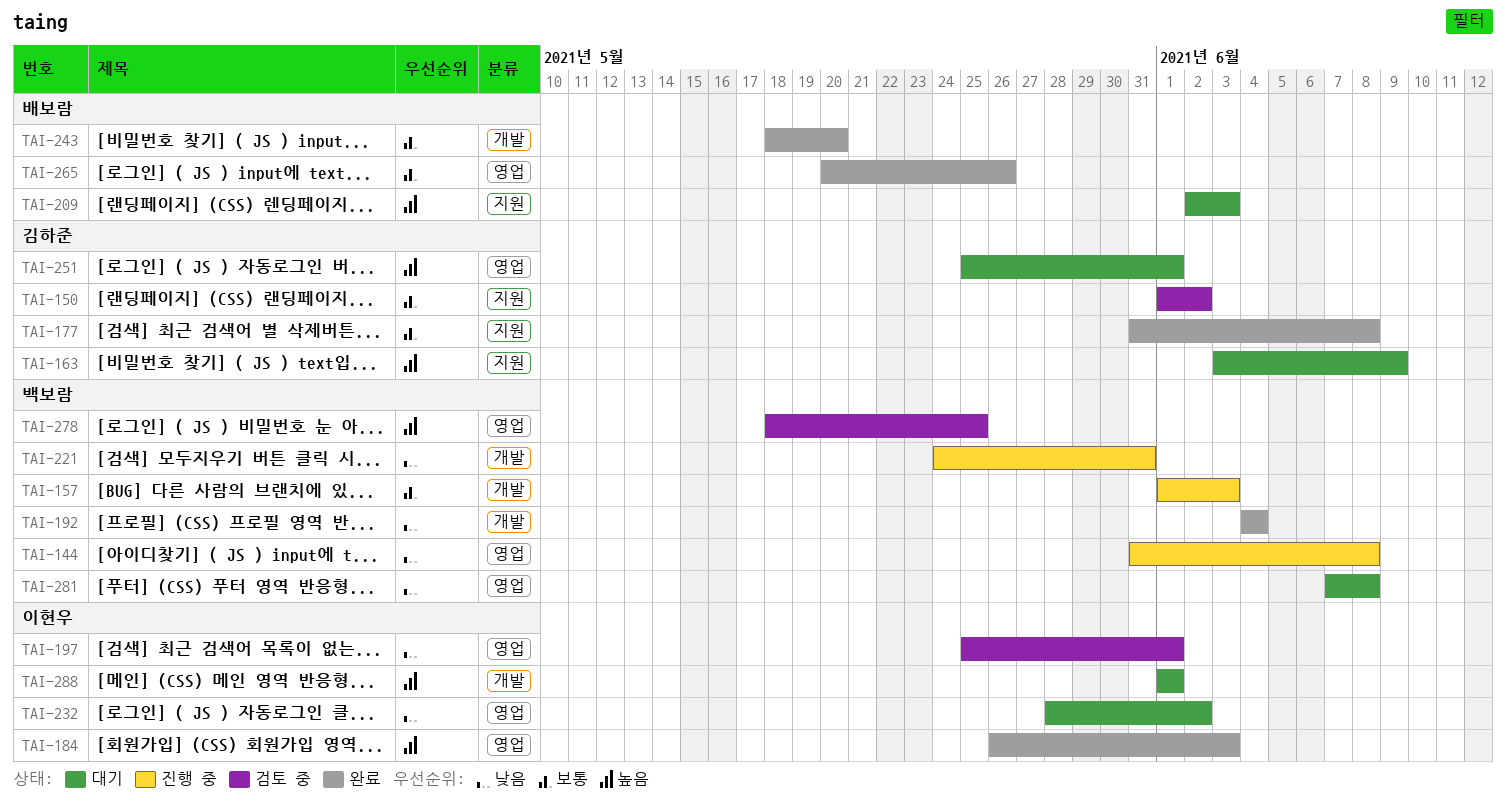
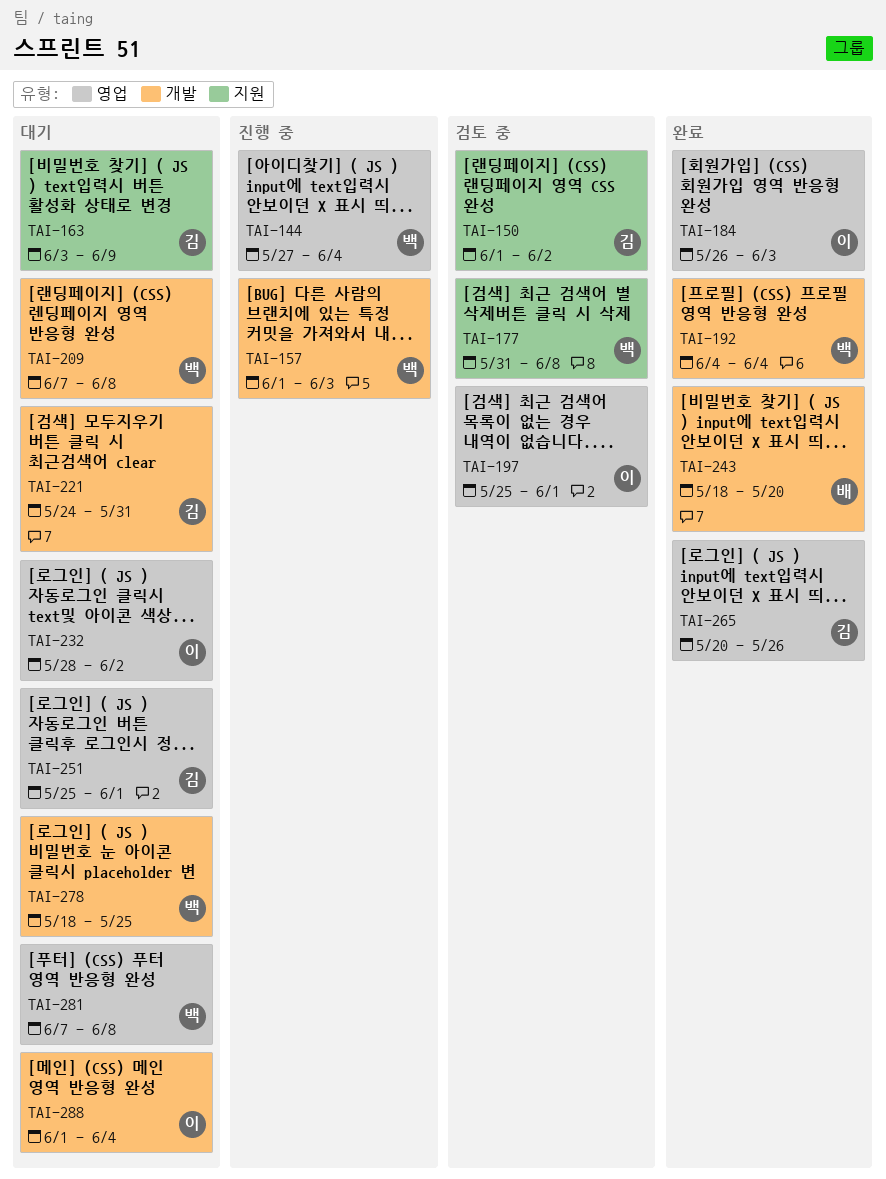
TAI-144, start: May 31 -> May 27
TAI-144, due: Jun 8 -> Jun 4
TAI-177, status: 완료 -> 검토 중
TAI-177, owner: 김하준 -> 백보람
TAI-209, owner: 배보람 -> 백보람
TAI-209, label: 지원 -> 개발
TAI-209, start: Jun 2 -> Jun 7
TAI-209, due: Jun 3 -> Jun 8
TAI-221, status: 진행 중 -> 대기
TAI-221, owner: 백보람 -> 김하준
TAI-265, owner: 배보람 -> 김하준
TAI-278, status: 검토 중 -> 대기
TAI-278, label: 영업 -> 개발
TAI-288, due: Jun 1 -> Jun 4

